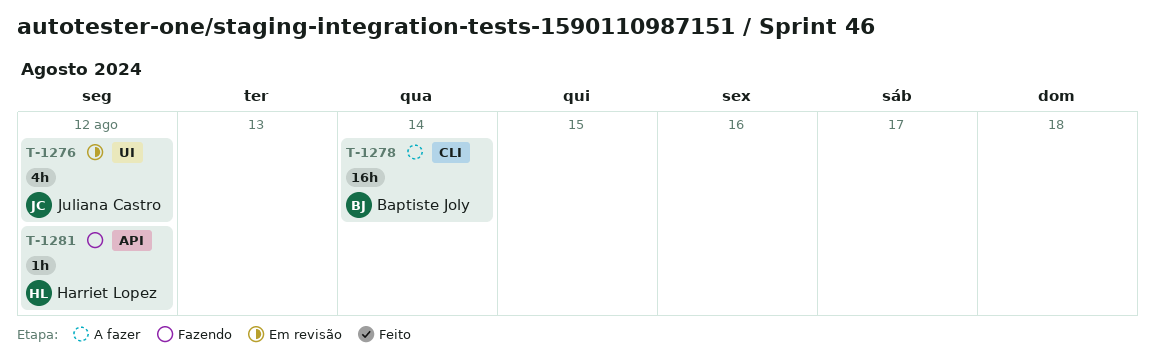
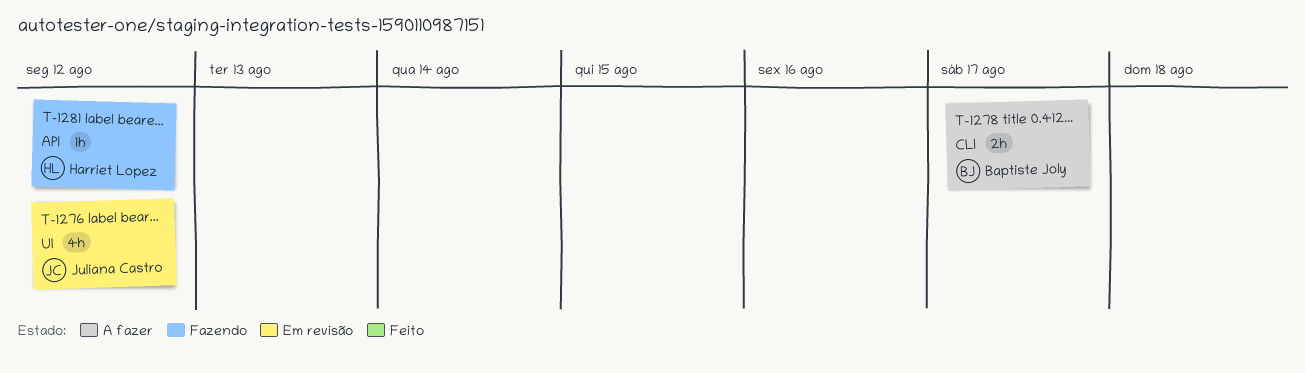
T-1278, estimate: 16h -> 2h
T-1278, due: Aug 14 -> Aug 17

